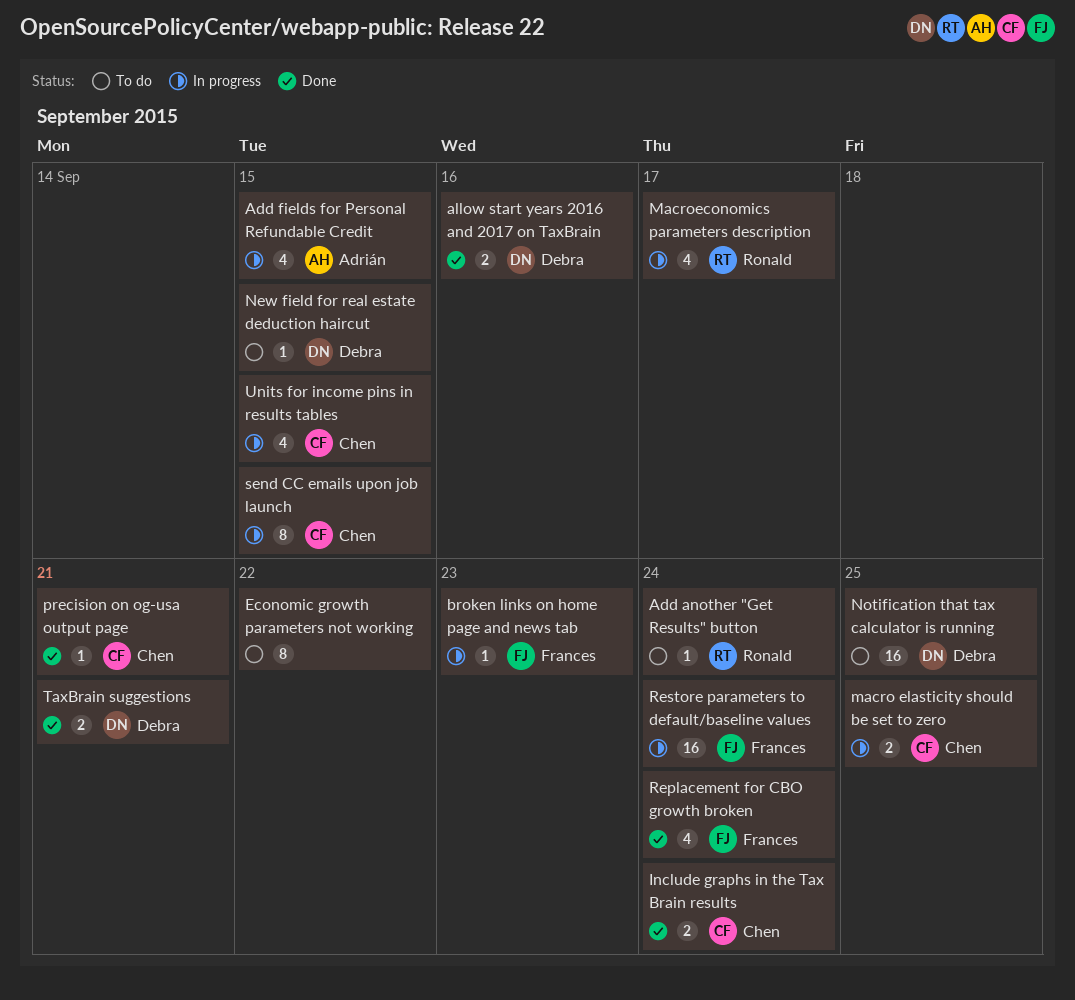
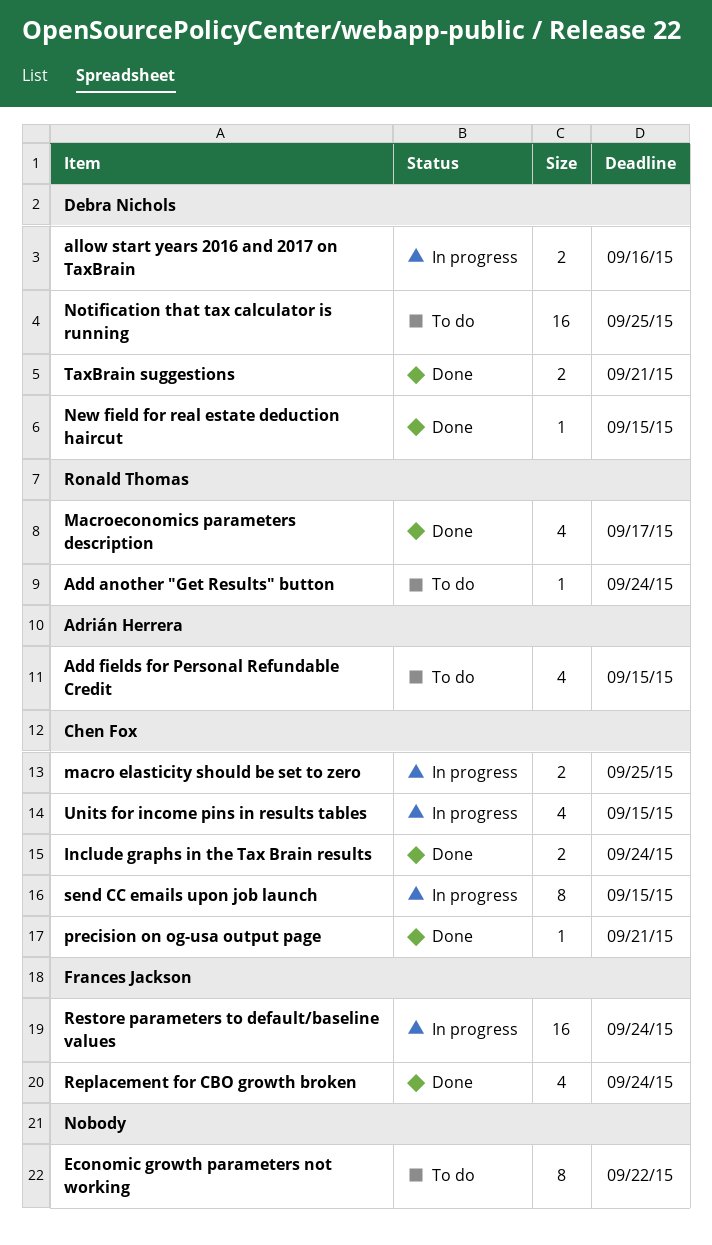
Add fields for Personal Refundable Credit, status: In progress -> To do
allow start years 2016 and 2017 on TaxBrain, status: Done -> In progress
broken links on home page and news tab: present -> none
Macroeconomics parameters description, status: In progress -> Done
New field for real estate deduction haircut, status: To do -> Done

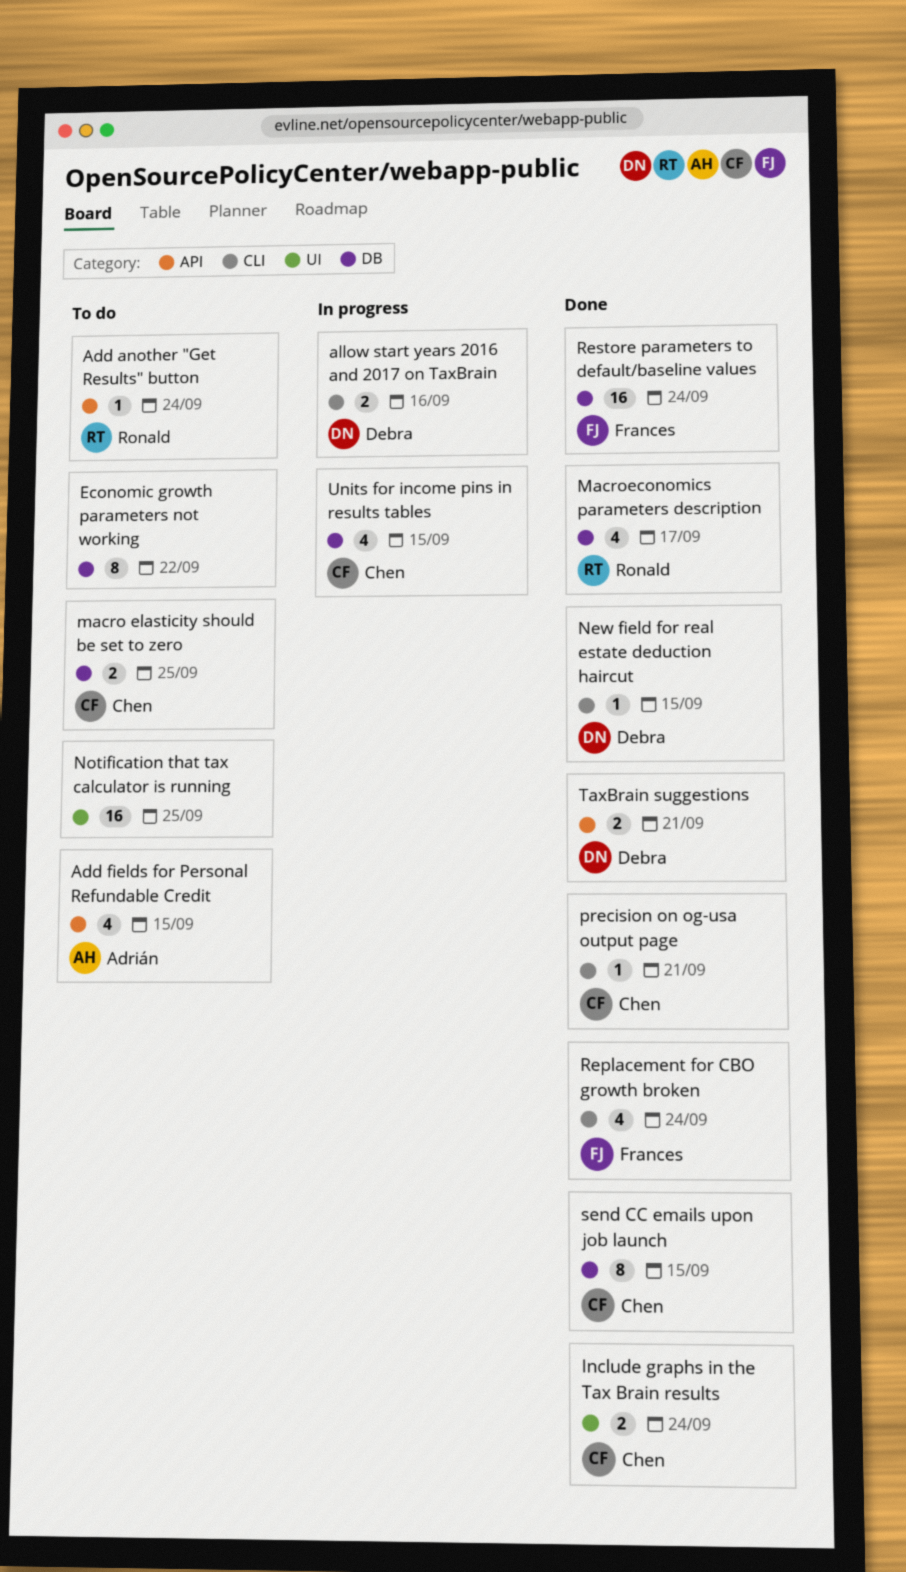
macro elasticity should be set to zero, status: In progress -> To do
Notification that tax calculator is running, owner: Debra Nichols -> none
Restore parameters to default/baseline values, status: In progress -> Done
send CC emails upon job launch, status: In progress -> Done

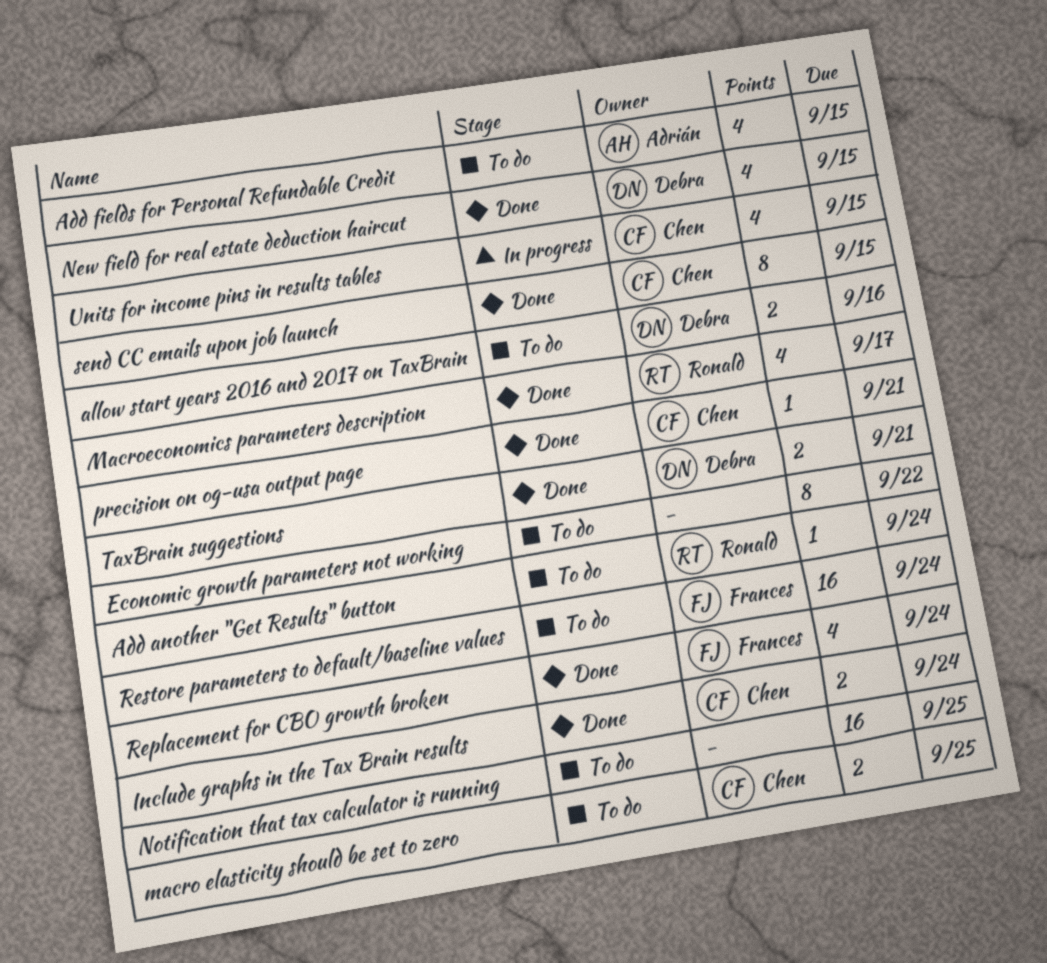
allow start years 2016 and 2017 on TaxBrain, status: In progress -> To do
New field for real estate deduction haircut, estimate: 1 -> 4
Restore parameters to default/baseline values, status: Done -> To do

